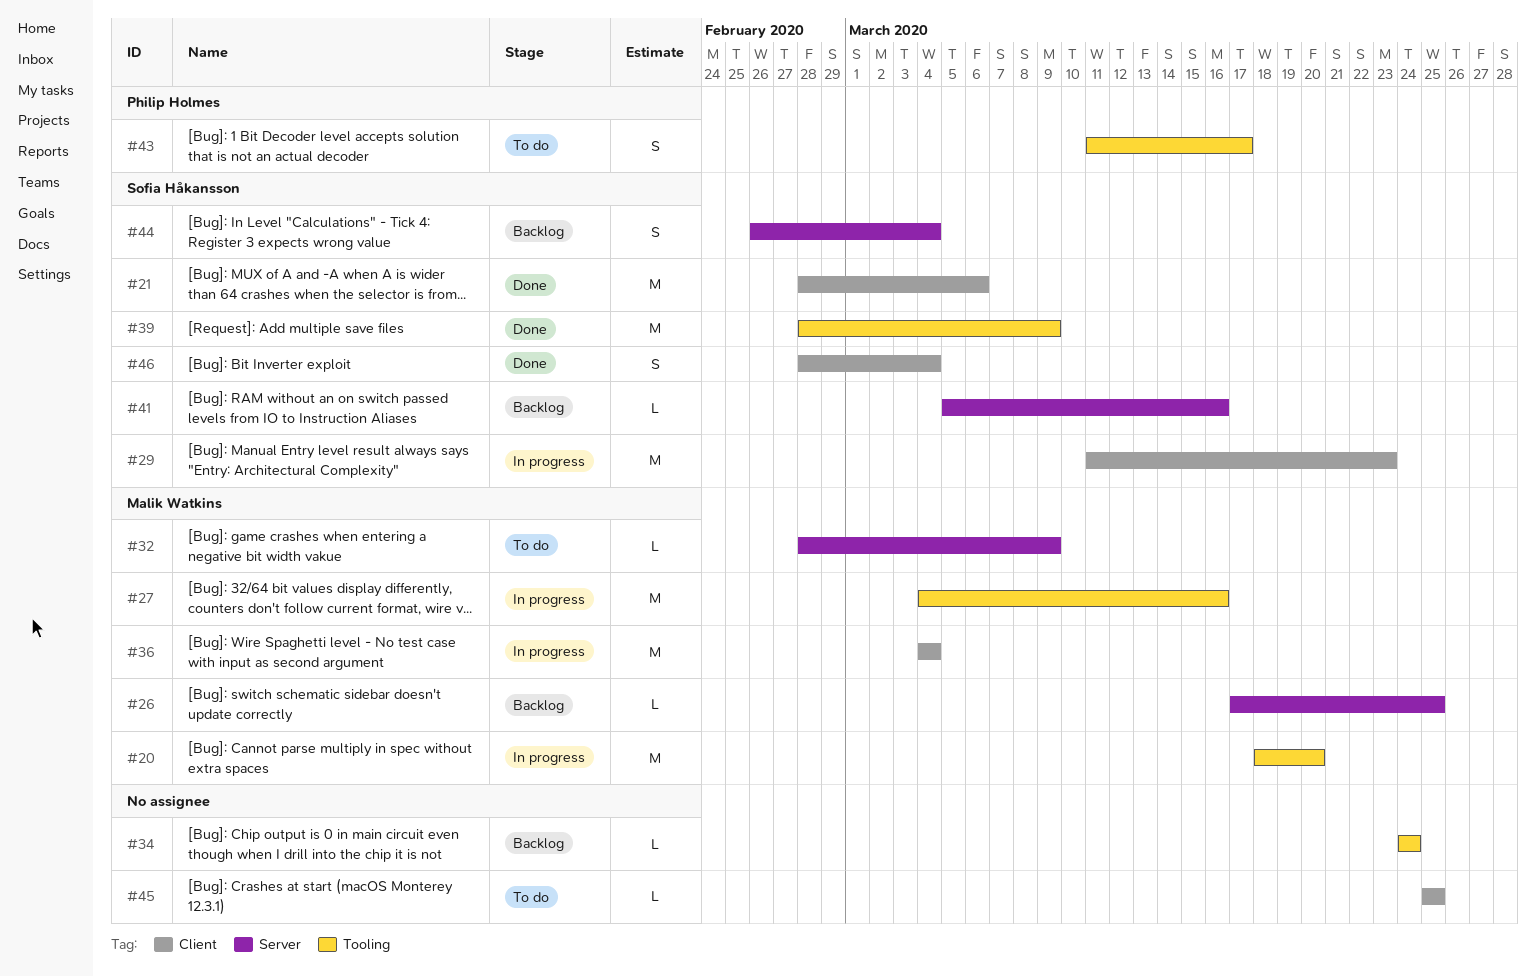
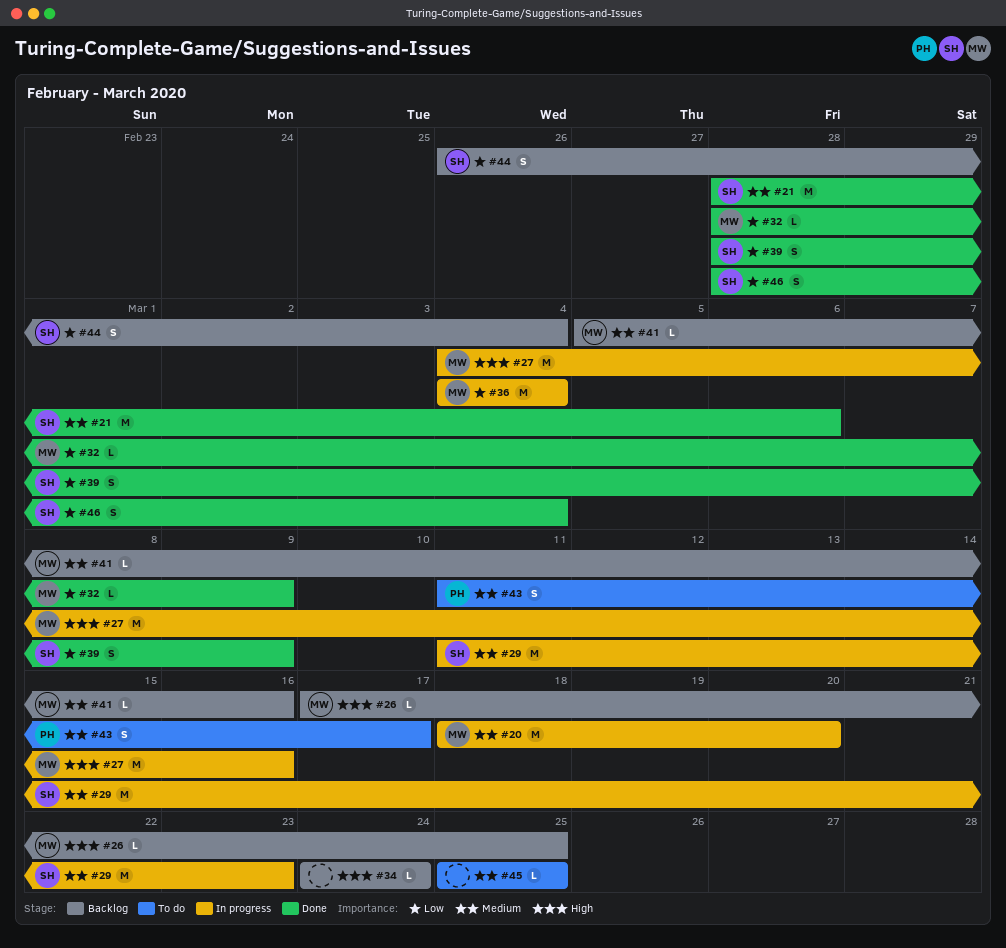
#32, status: To do -> Done
#39, estimate: M -> S
#41, owner: Sofia Håkansson -> Malik Watkins

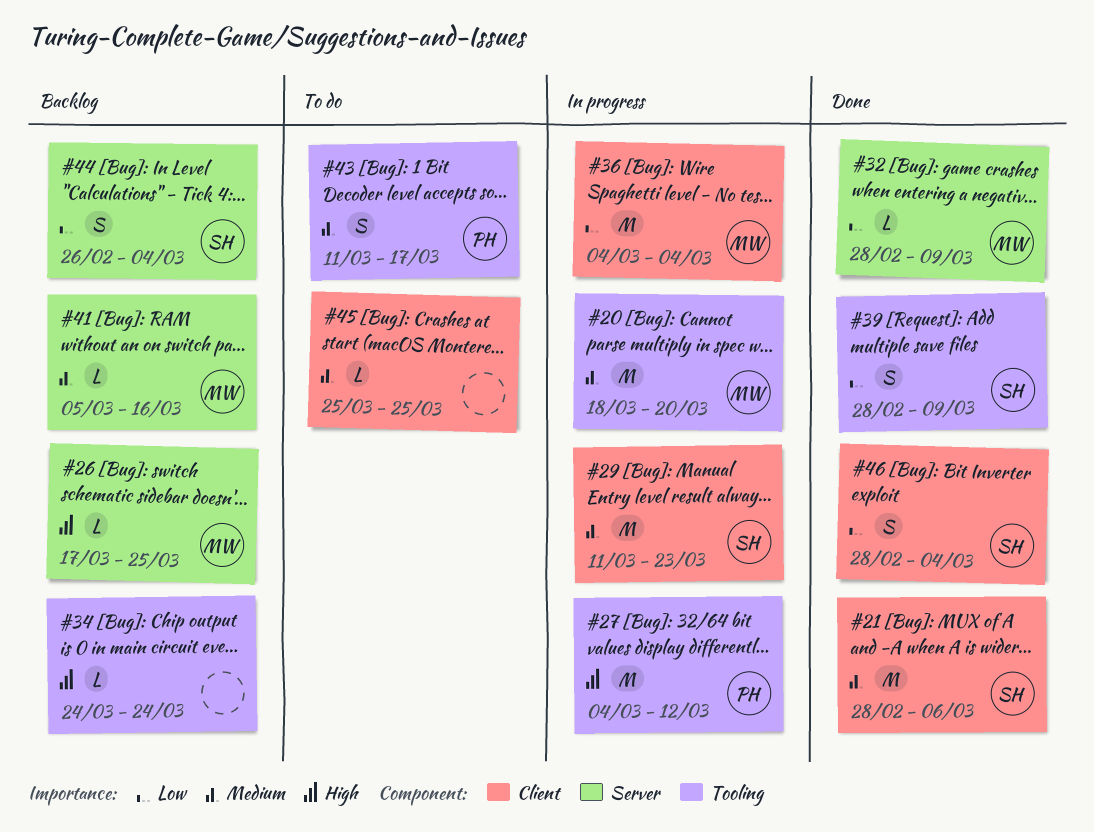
#27, owner: MW -> PH
#27, due: Mar 16 -> Mar 12

